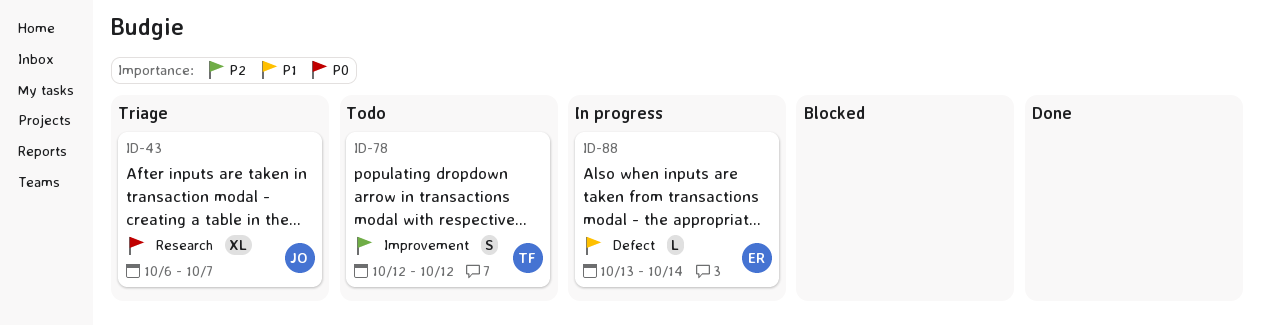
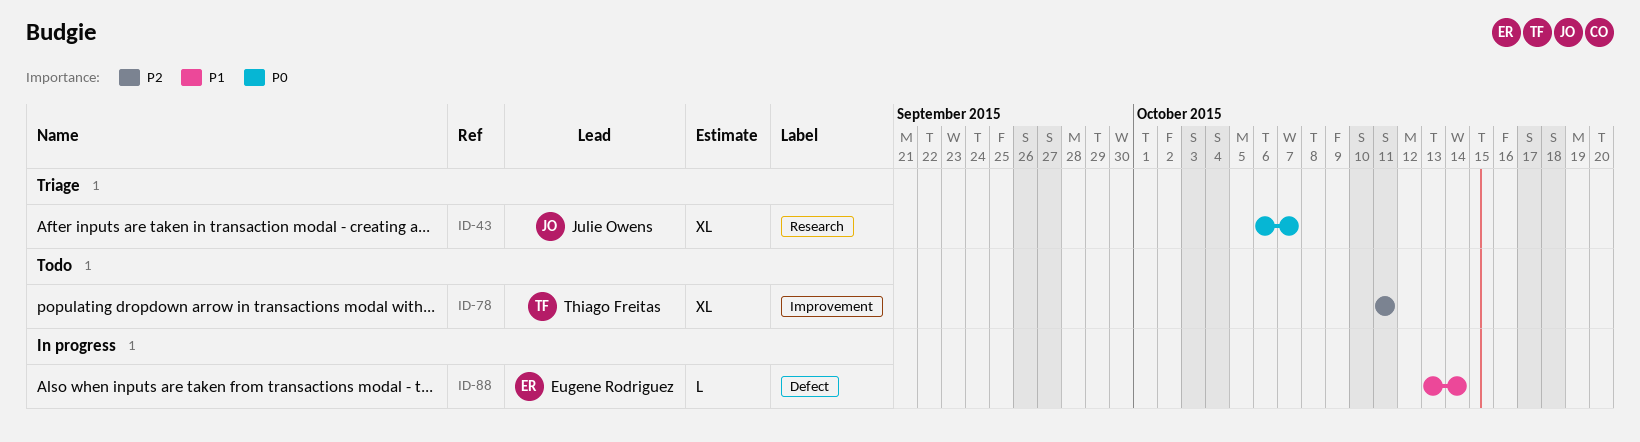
ID-78, estimate: S -> XL
ID-78, start: Oct 12 -> Oct 11
ID-78, due: Oct 12 -> Oct 11

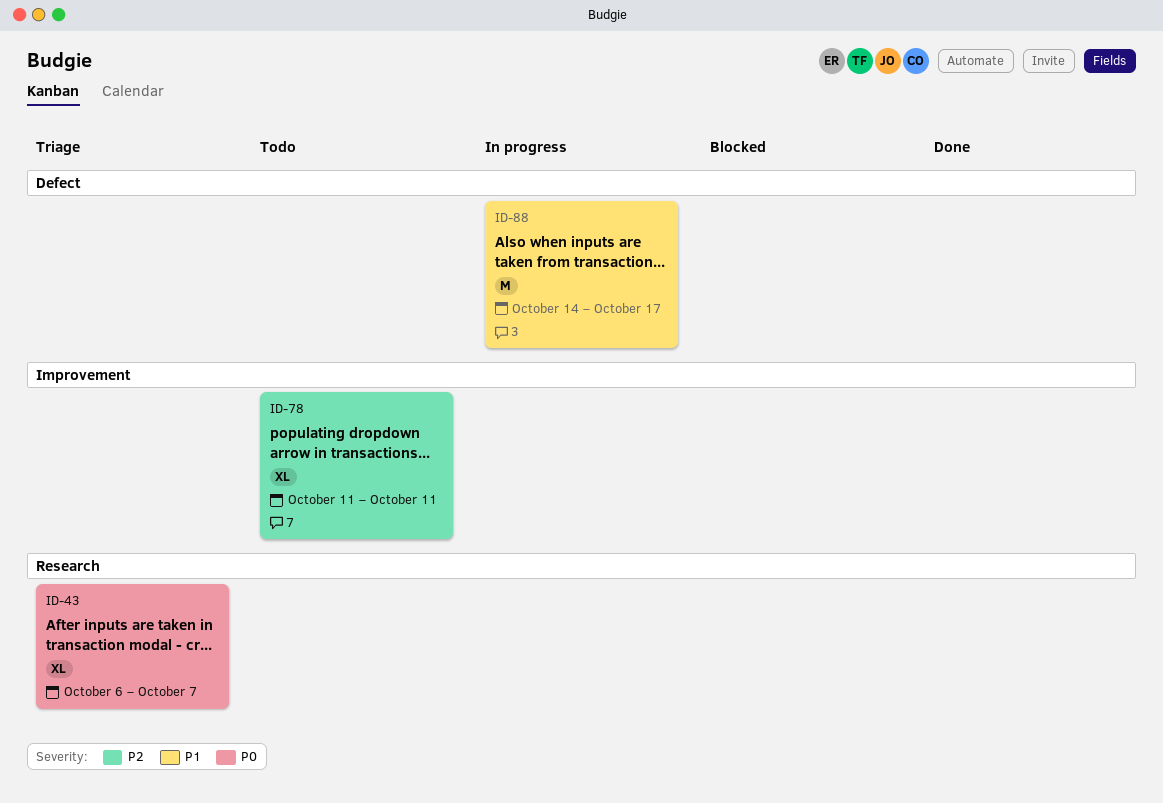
ID-88, estimate: L -> M
ID-88, start: Oct 13 -> Oct 14
ID-88, due: Oct 14 -> Oct 17

